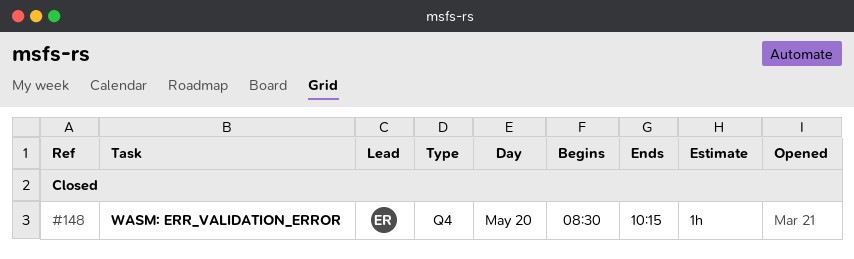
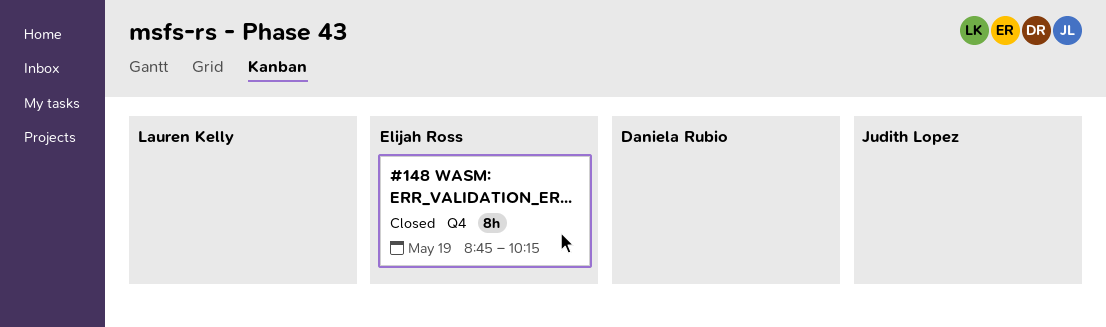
#148, estimate: 1h -> 8h
#148, day: May 20 -> May 19
#148, begins: 08:30 -> 08:45

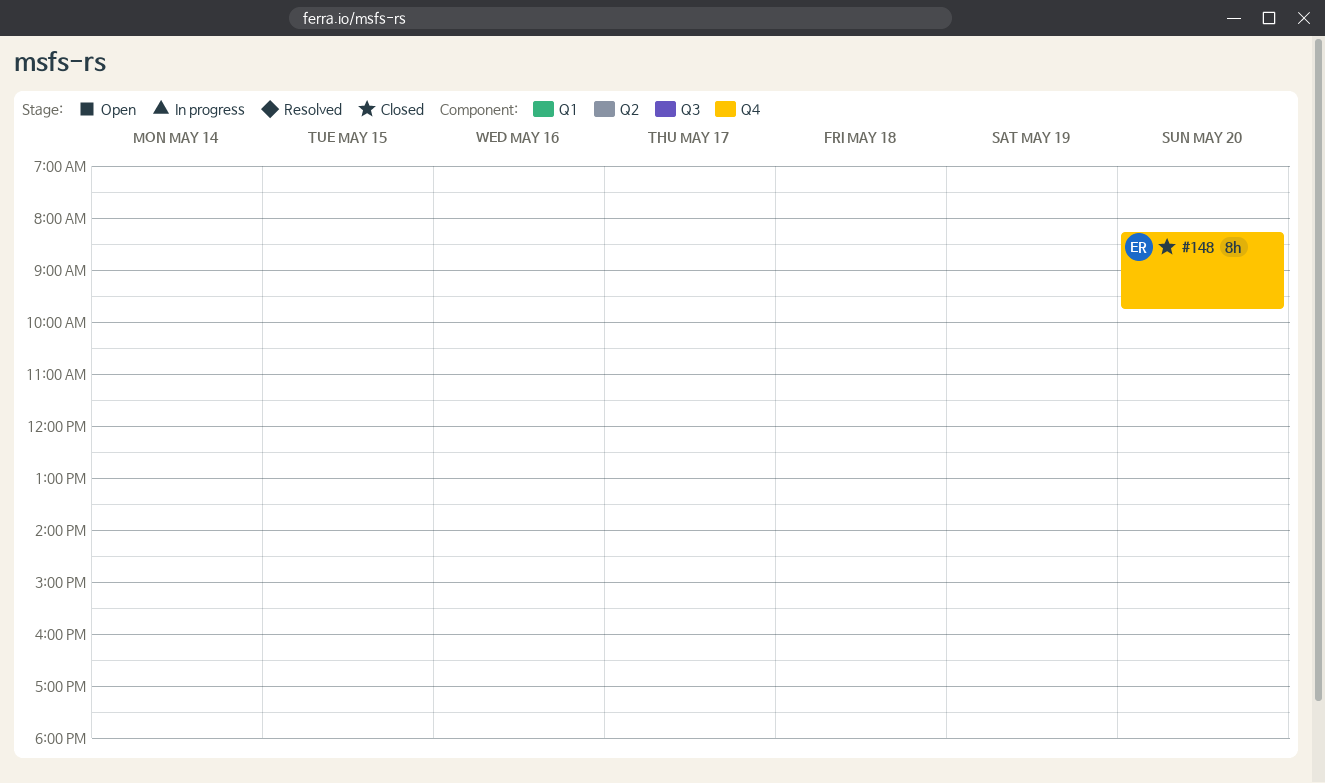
#148, day: May 19 -> May 20
#148, begins: 08:45 -> 08:15
#148, ends: 10:15 -> 09:45

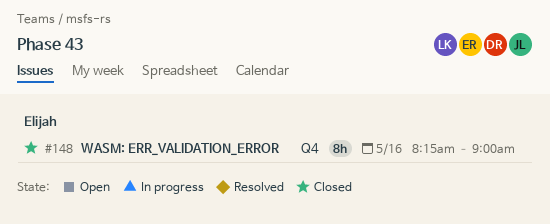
#148, day: May 20 -> May 16
#148, ends: 09:45 -> 09:00

